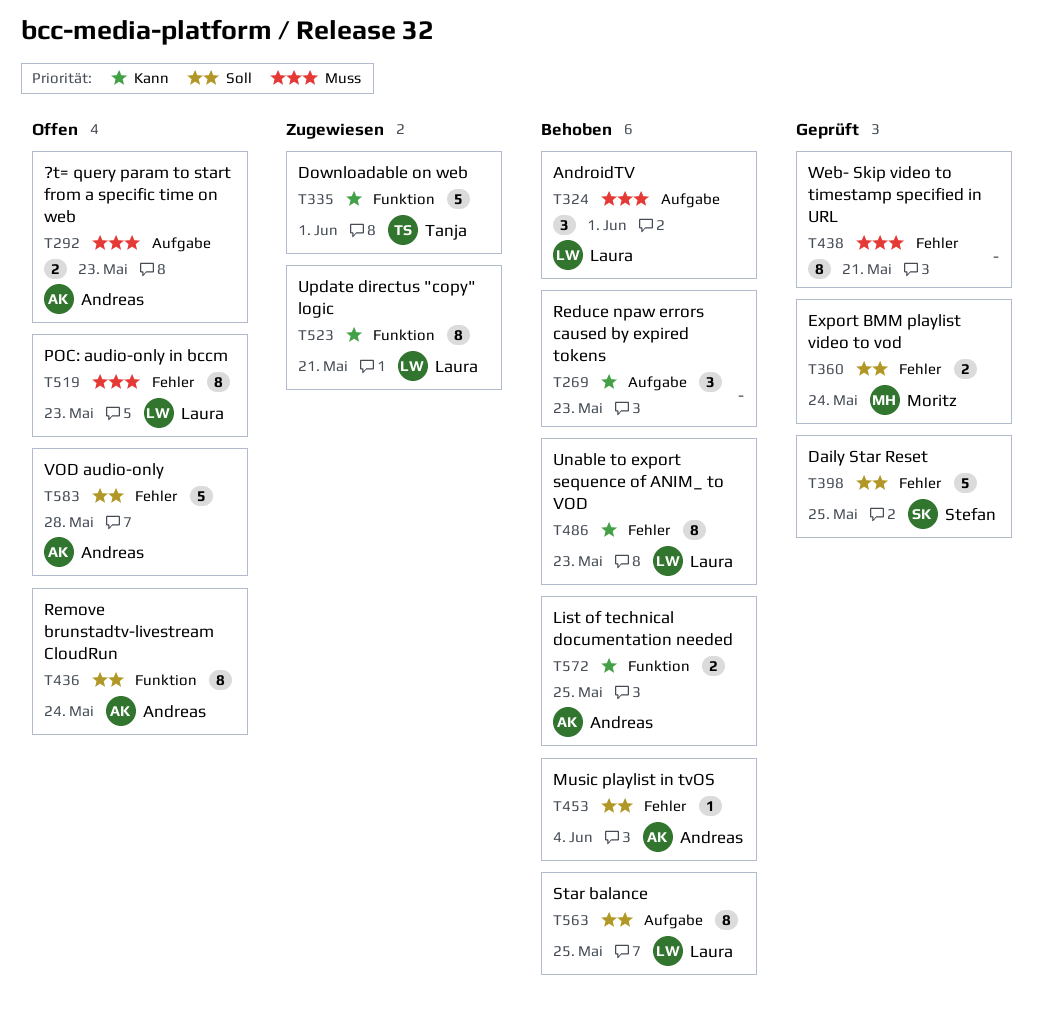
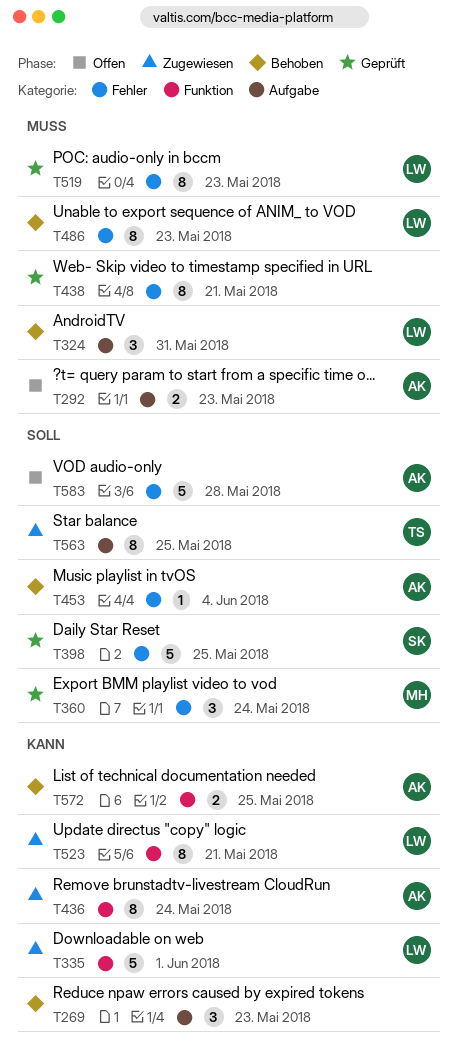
T324, due: Jun 1 -> May 31
T335, owner: Tanja -> Laura
T360, estimate: 2 -> 3
T436, status: Offen -> Zugewiesen
T436, priority: Soll -> Kann
T486, priority: Kann -> Muss
T519, status: Offen -> Geprüft
T563, status: Behoben -> Zugewiesen
T563, owner: Laura -> Tanja

